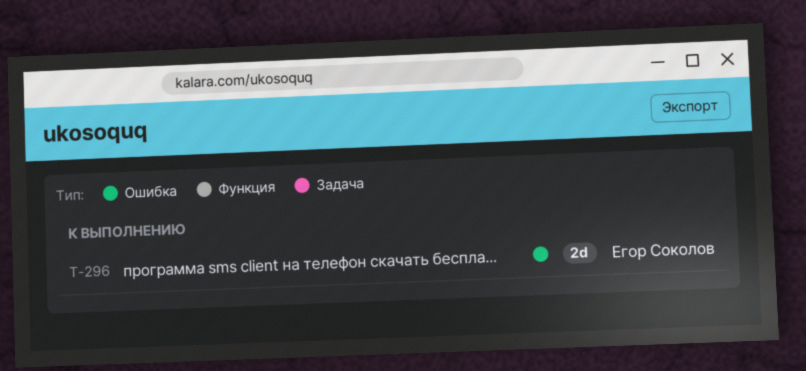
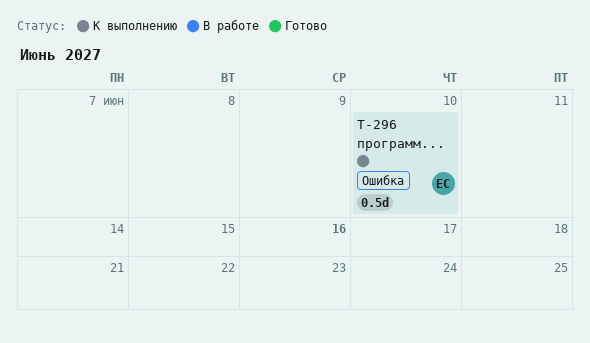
T-296, estimate: 2d -> 0.5d

